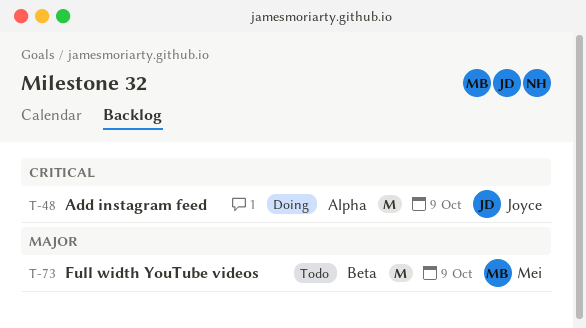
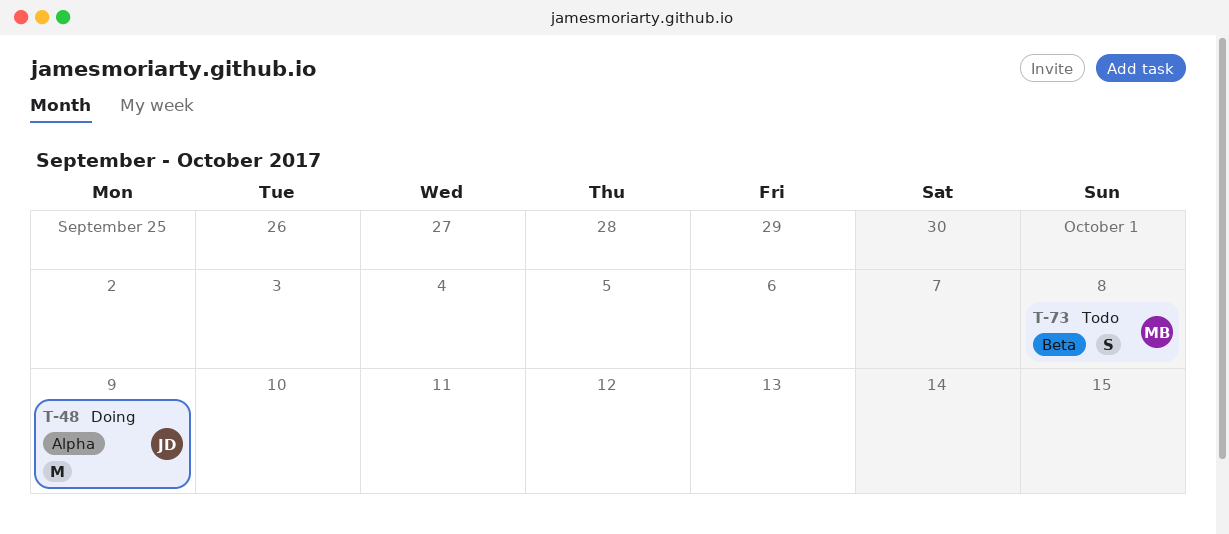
T-73, estimate: M -> S
T-73, due: Oct 9 -> Oct 8

